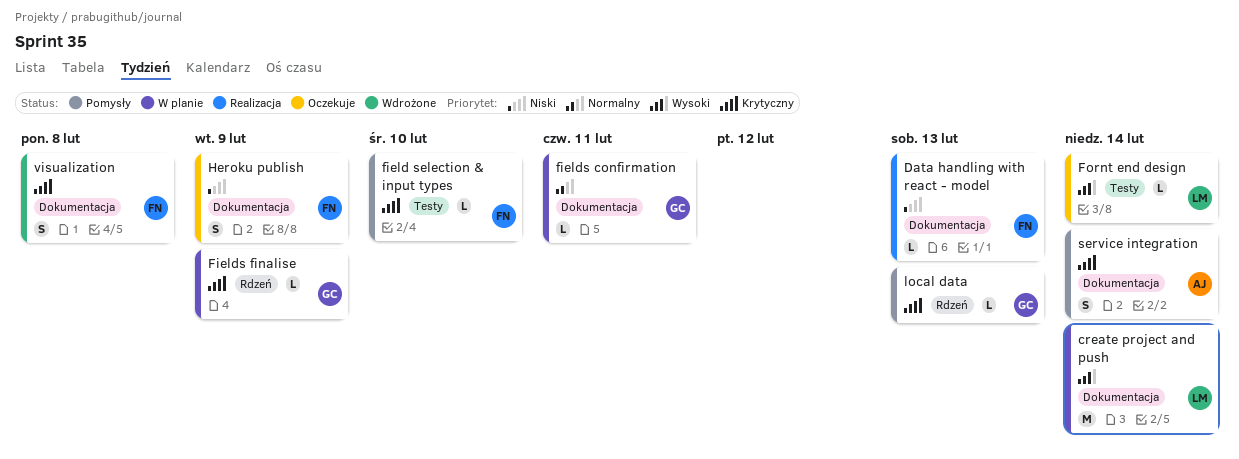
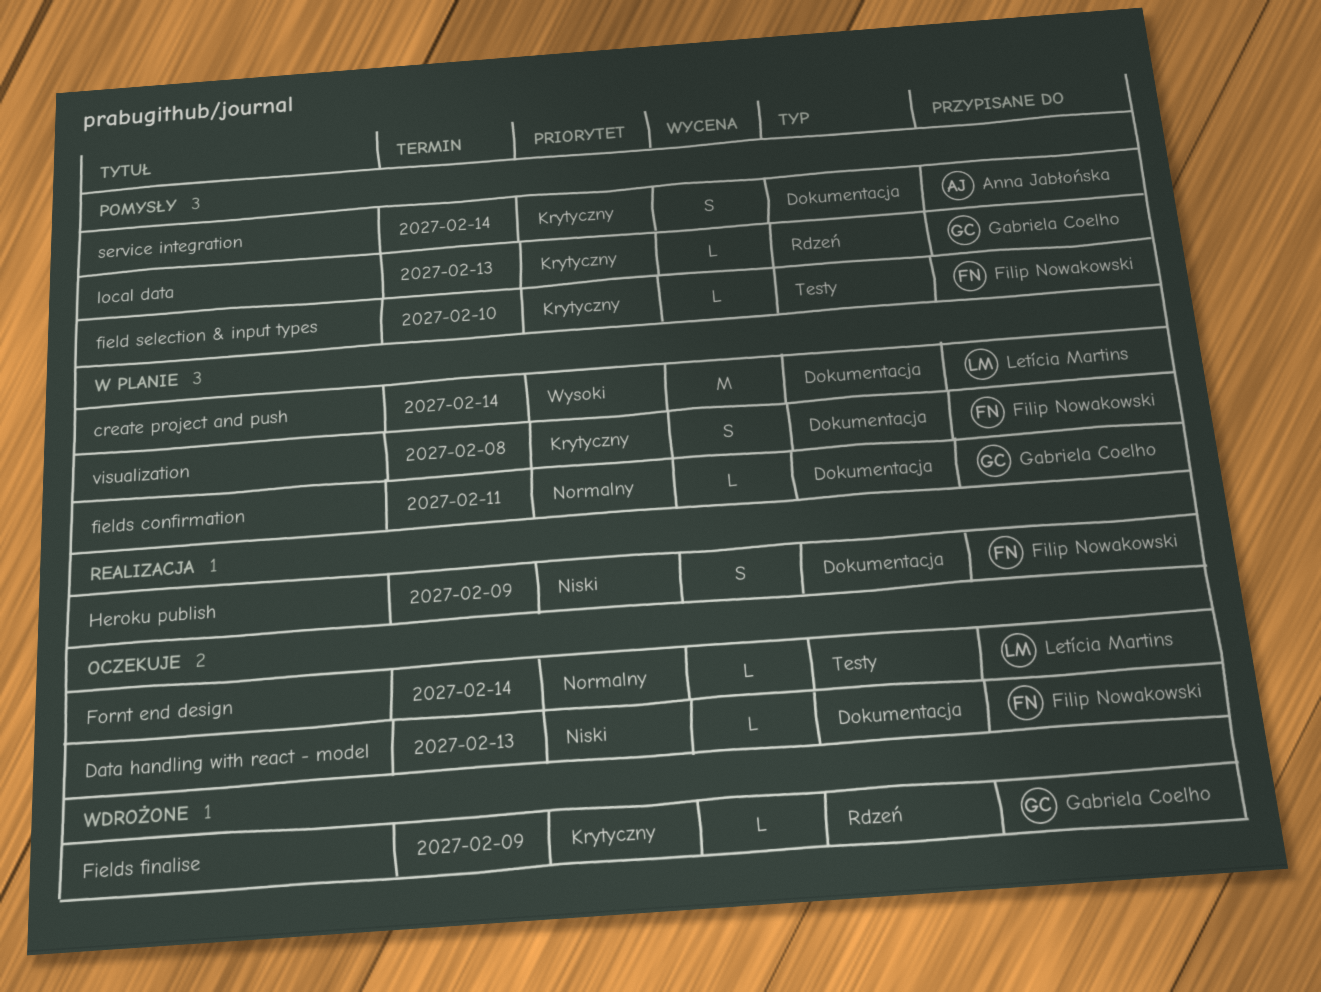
Data handling with react - model, status: Realizacja -> Oczekuje
Fields finalise, status: W planie -> Wdrożone
Fornt end design, priority: Wysoki -> Normalny
Heroku publish, status: Oczekuje -> Realizacja
visualization, status: Wdrożone -> W planie

